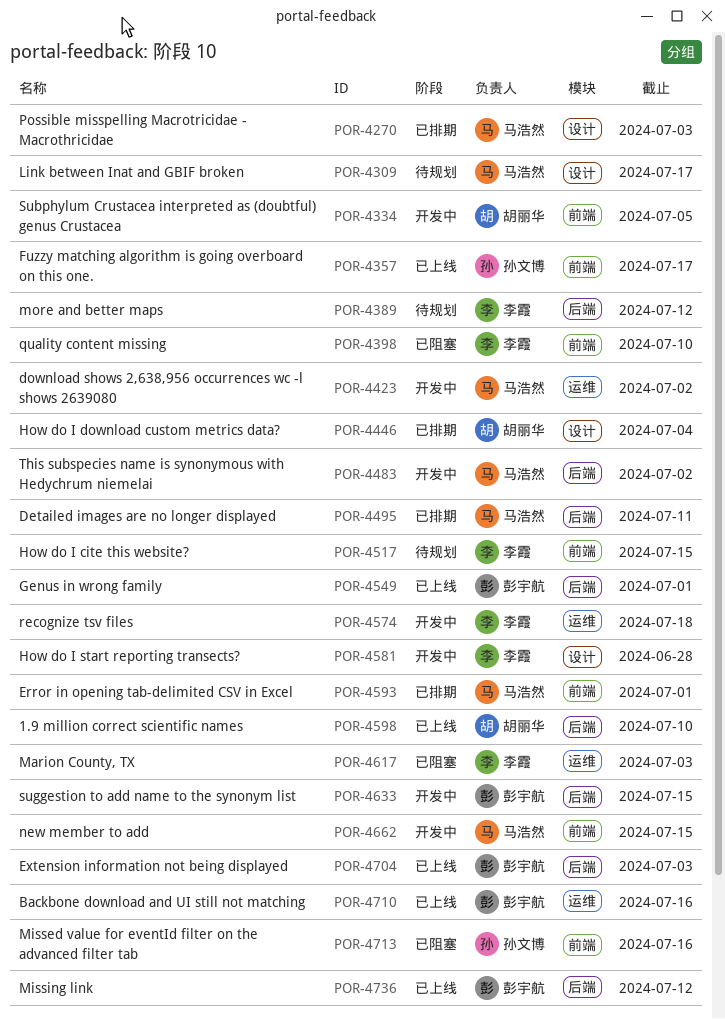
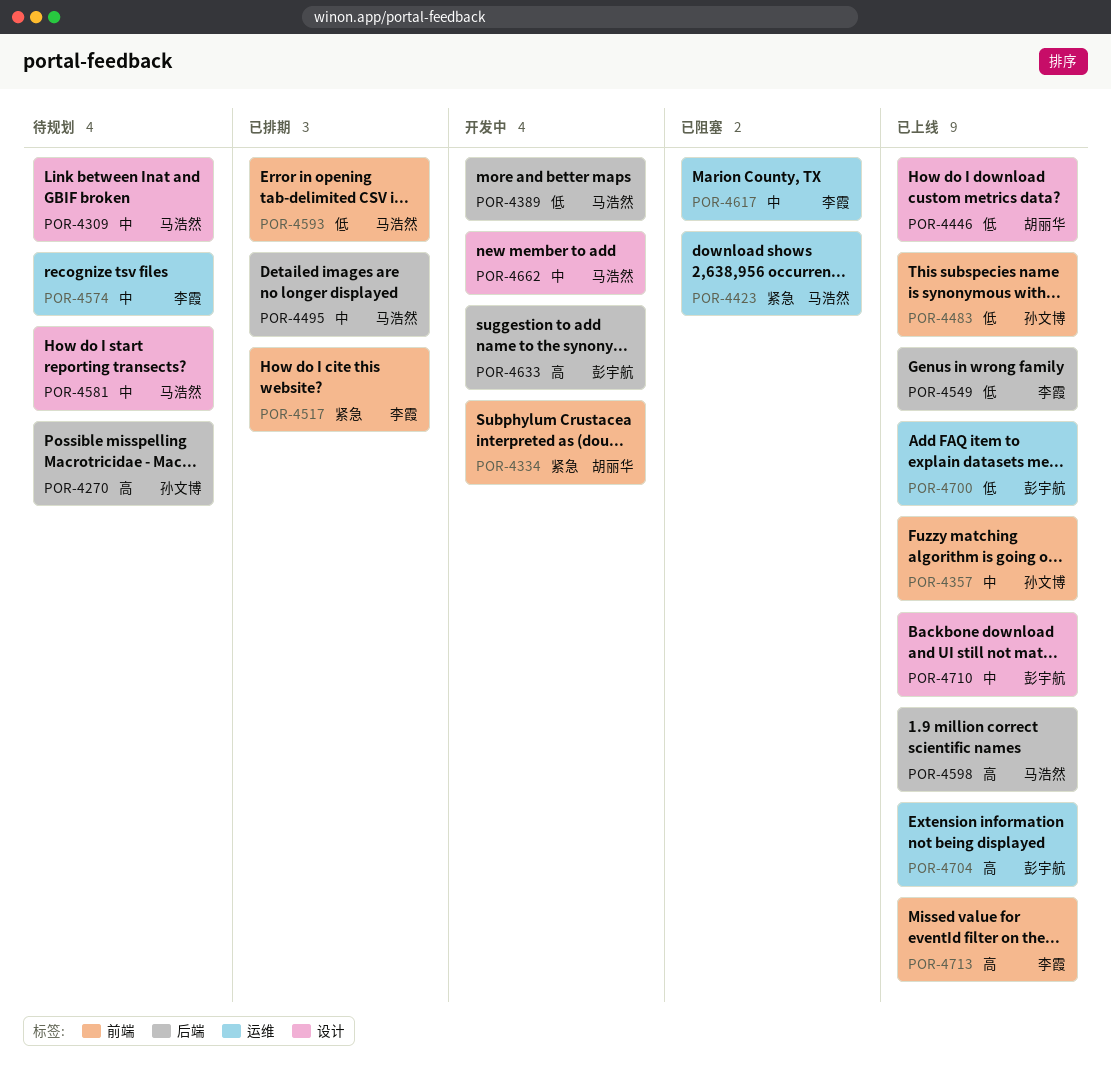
POR-4270, status: 已排期 -> 待规划
POR-4270, owner: 马浩然 -> 孙文博
POR-4270, label: 设计 -> 后端
POR-4389, status: 待规划 -> 开发中
POR-4389, owner: 李霞 -> 马浩然
POR-4398: present -> none
POR-4423, status: 开发中 -> 已阻塞
POR-4446, status: 已排期 -> 已上线
POR-4483, status: 开发中 -> 已上线
POR-4483, owner: 马浩然 -> 孙文博
POR-4483, label: 后端 -> 前端
POR-4517, status: 待规划 -> 已排期
POR-4549, owner: 彭宇航 -> 李霞
POR-4574, status: 开发中 -> 待规划
POR-4581, status: 开发中 -> 待规划
POR-4581, owner: 李霞 -> 马浩然
POR-4598, owner: 胡丽华 -> 马浩然
POR-4662, label: 前端 -> 设计
POR-4700: none -> present
POR-4704, label: 后端 -> 运维
POR-4710, label: 运维 -> 设计
POR-4713, status: 已阻塞 -> 已上线
POR-4713, owner: 孙文博 -> 李霞
POR-4736: present -> none

